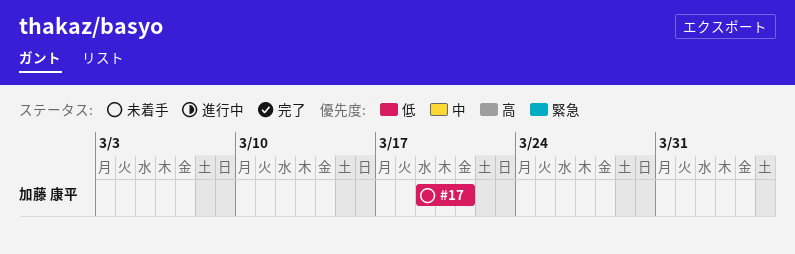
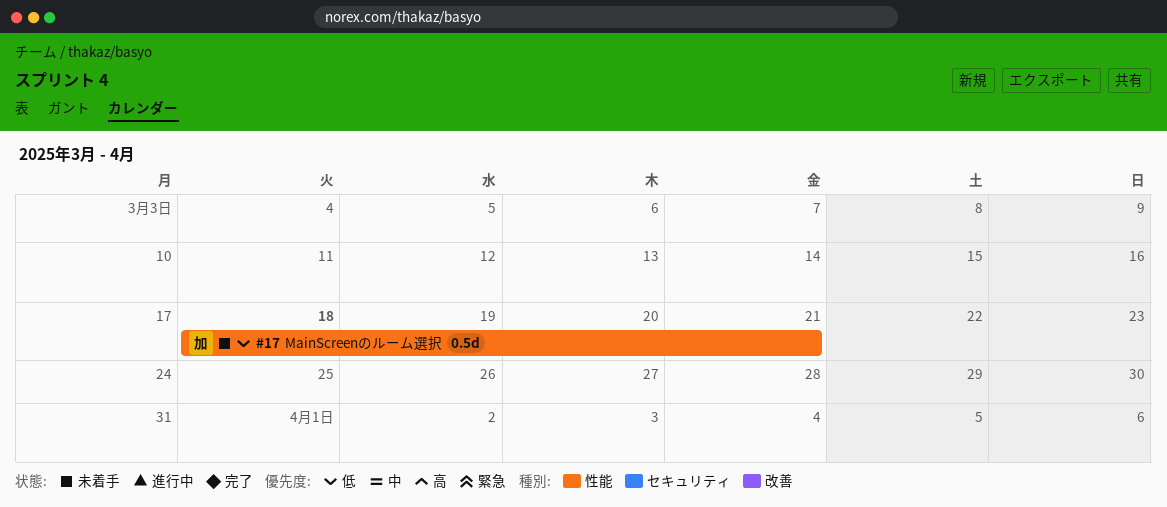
#17, start: Mar 19 -> Mar 18

